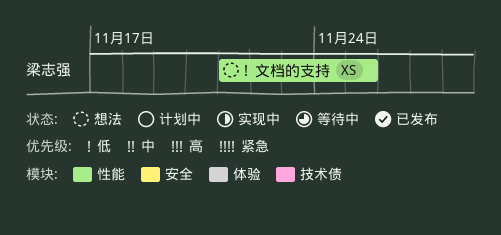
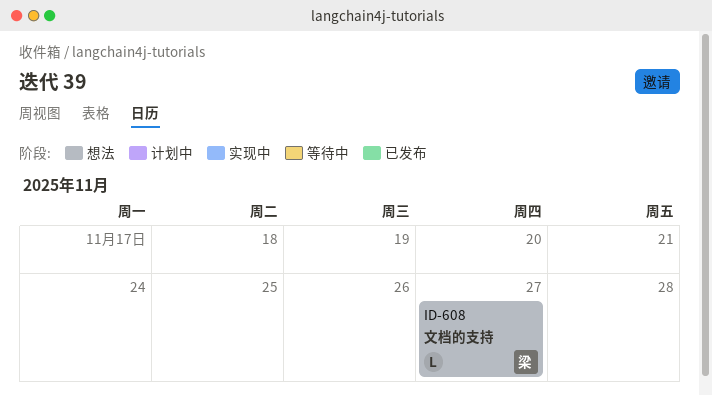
文档的支持, estimate: XS -> L
文档的支持, due: Nov 25 -> Nov 27

